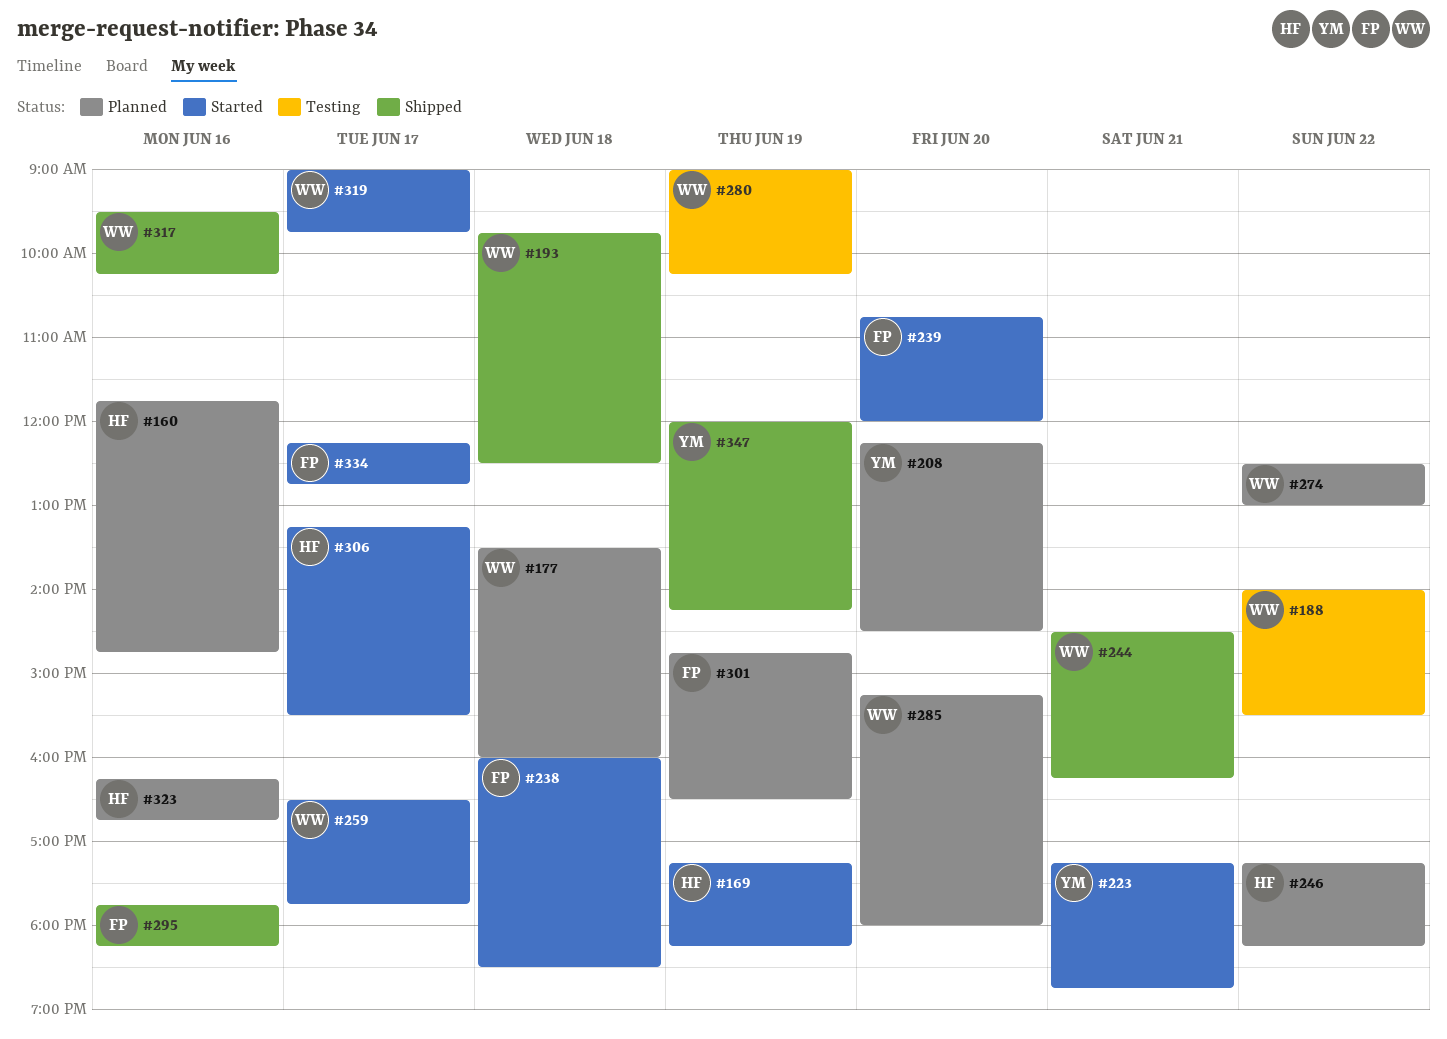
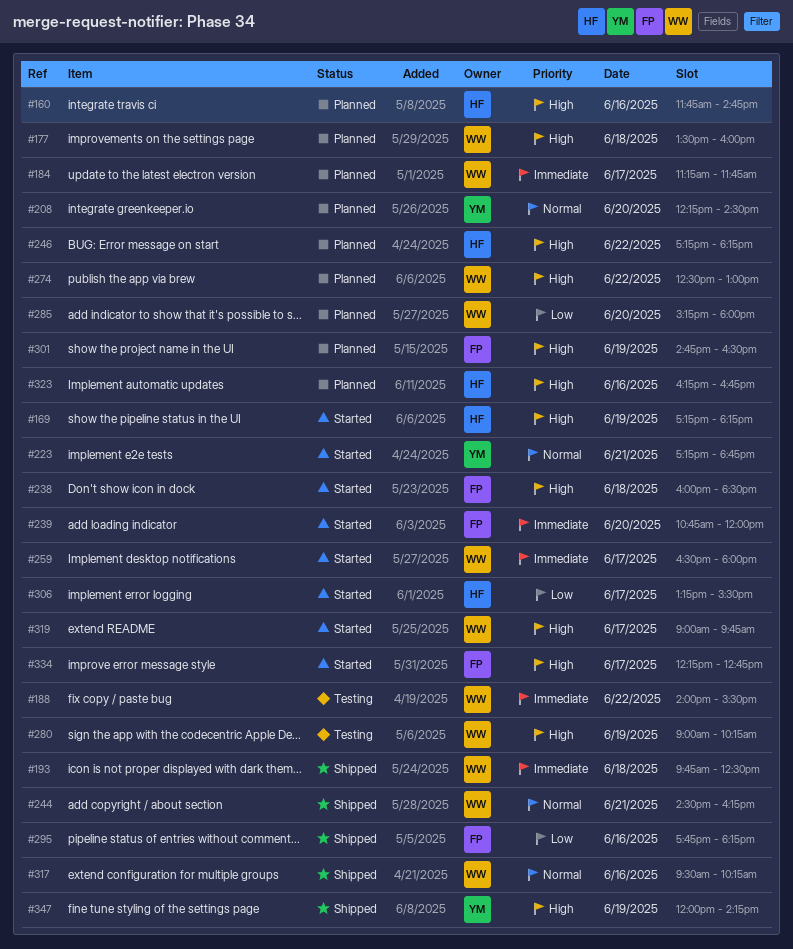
#184: none -> present
#259, ends: 17:45 -> 18:00

